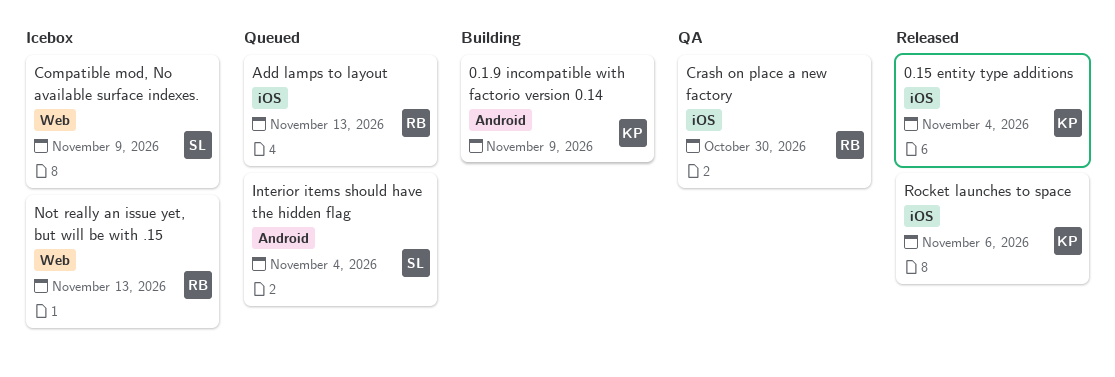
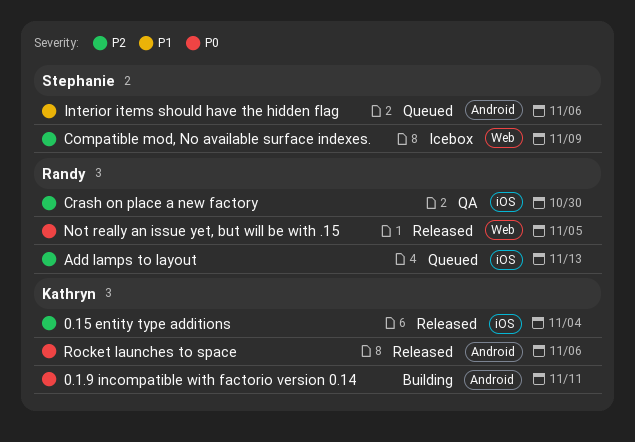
0.1.9 incompatible with factorio version 0.14, due: Nov 9 -> Nov 11
Interior items should have the hidden flag, due: Nov 4 -> Nov 6
Not really an issue yet, but will be with .15, status: Icebox -> Released
Not really an issue yet, but will be with .15, due: Nov 13 -> Nov 5
Rocket launches to space, label: iOS -> Android

